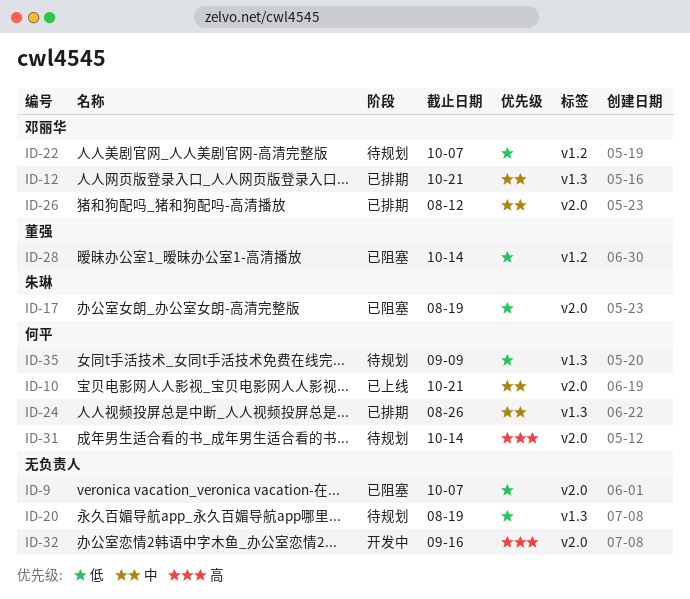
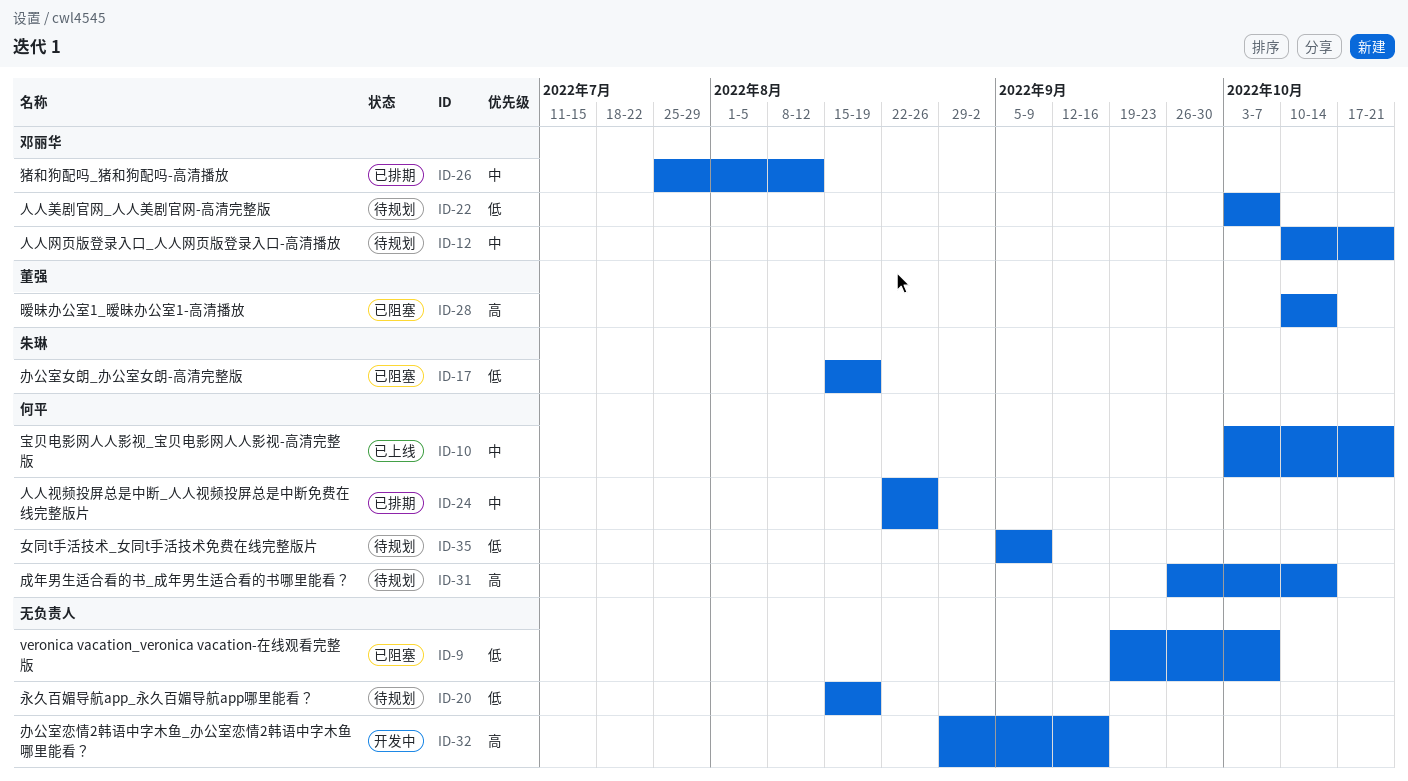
ID-12, status: 已排期 -> 待规划
ID-28, priority: 低 -> 高

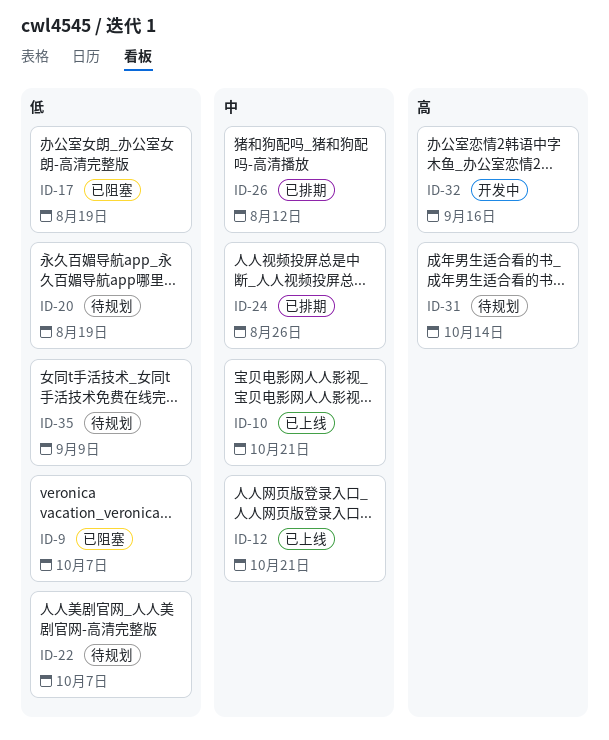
ID-12, status: 待规划 -> 已上线
ID-28: present -> none

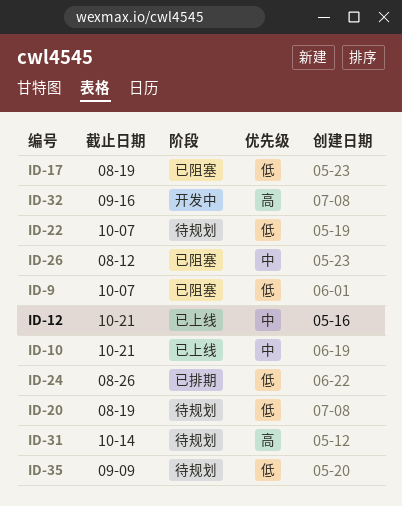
ID-24, priority: 中 -> 低
ID-26, status: 已排期 -> 已阻塞

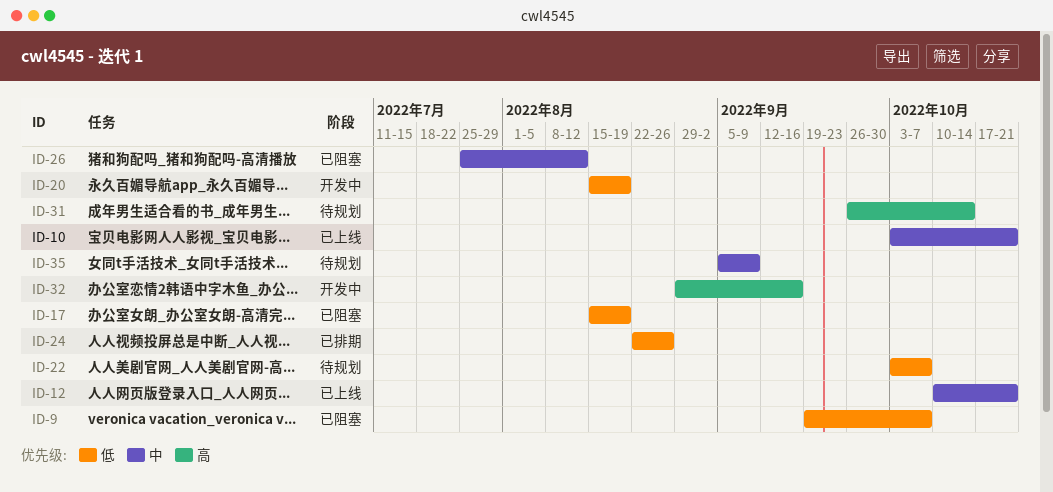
ID-20, status: 待规划 -> 开发中
ID-35, priority: 低 -> 中

